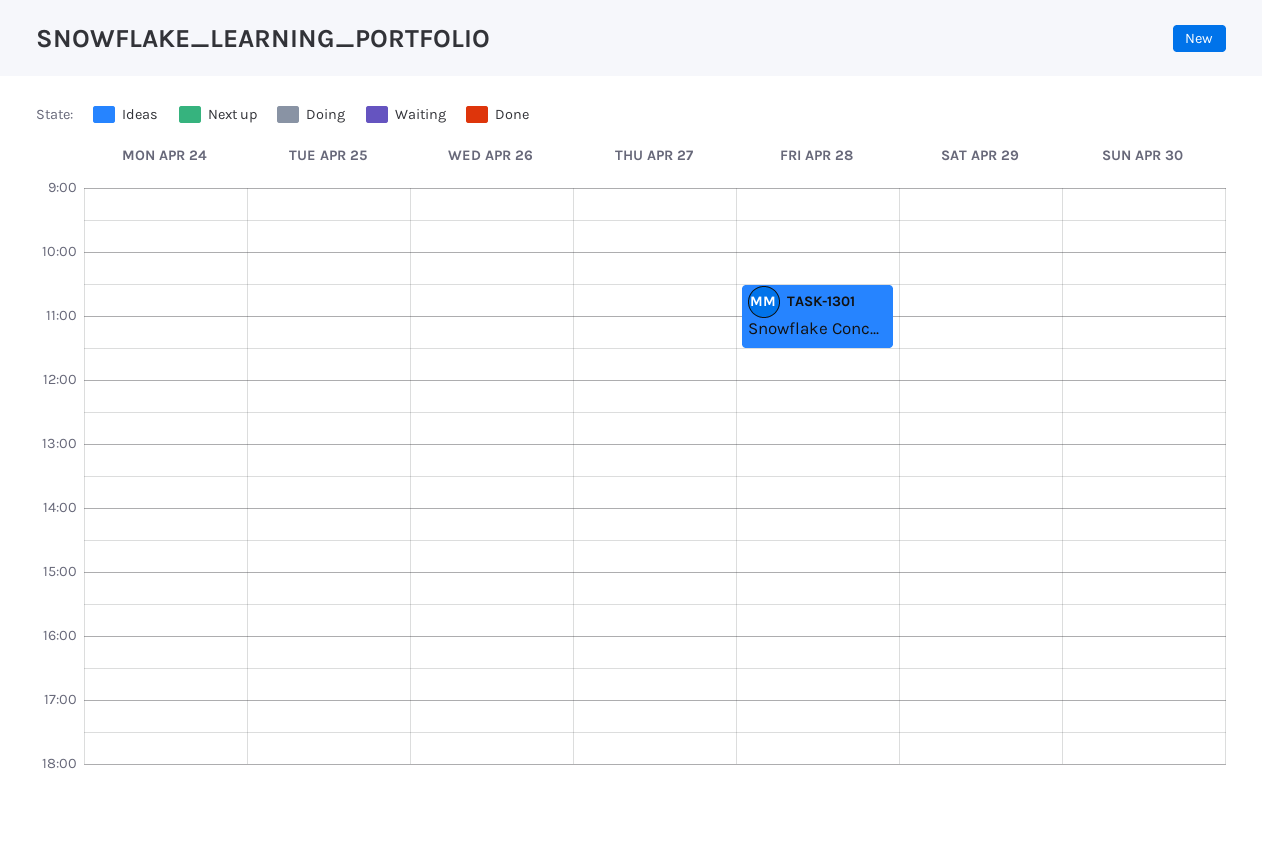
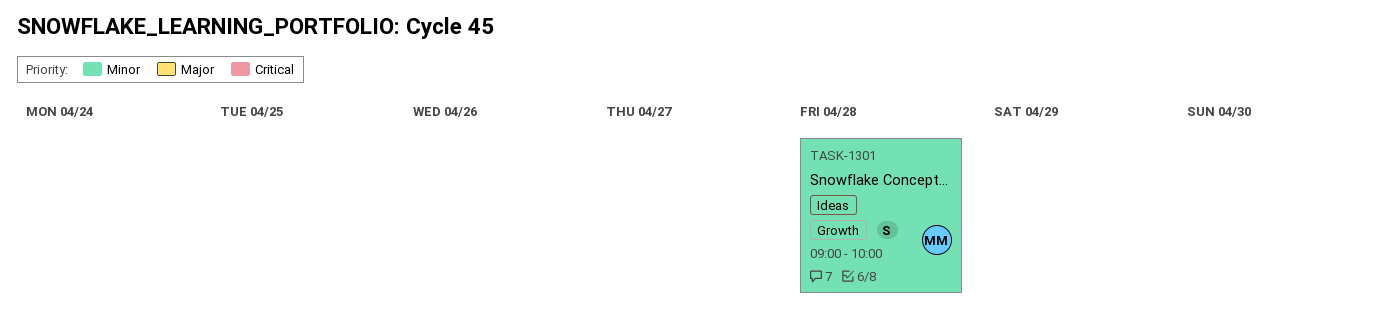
TASK-1301, begins: 10:30 -> 09:00
TASK-1301, ends: 11:30 -> 10:00

